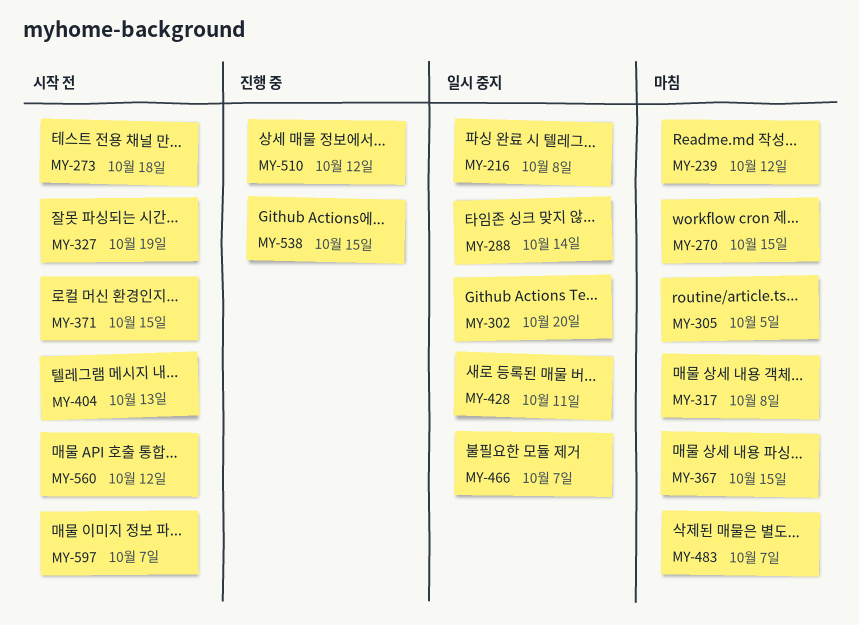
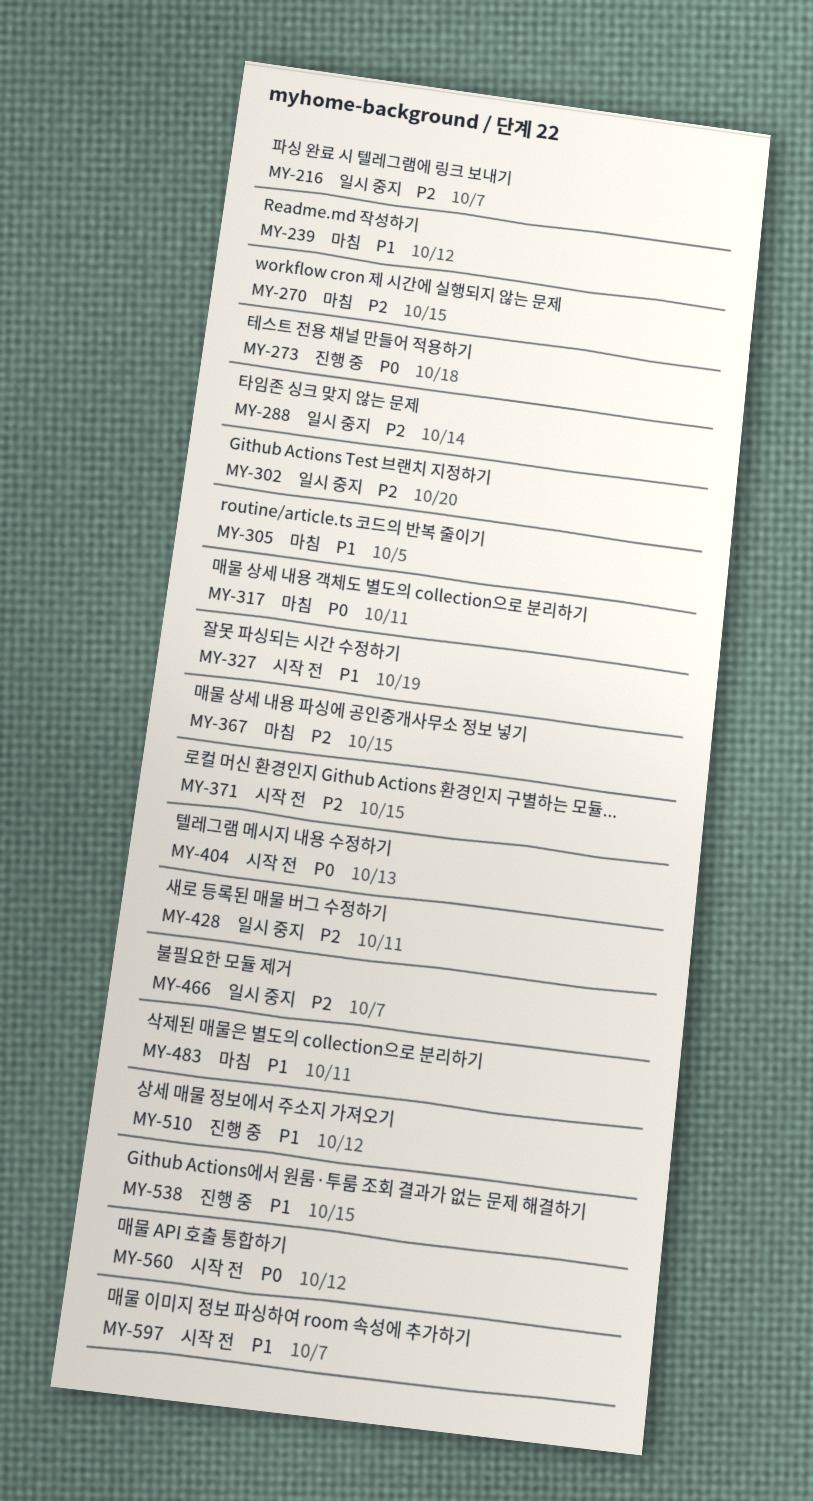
MY-216, due: Oct 8 -> Oct 7
MY-273, status: 시작 전 -> 진행 중
MY-317, due: Oct 8 -> Oct 11
MY-483, due: Oct 7 -> Oct 11

